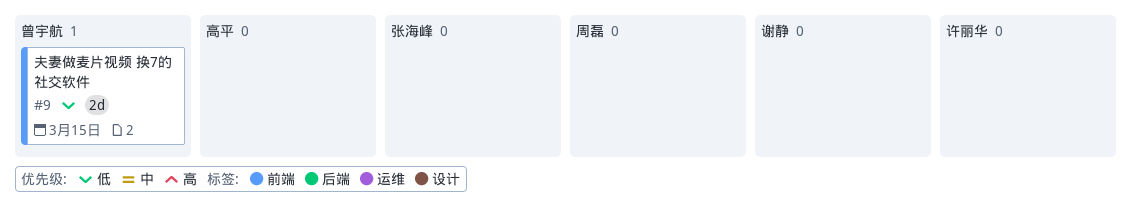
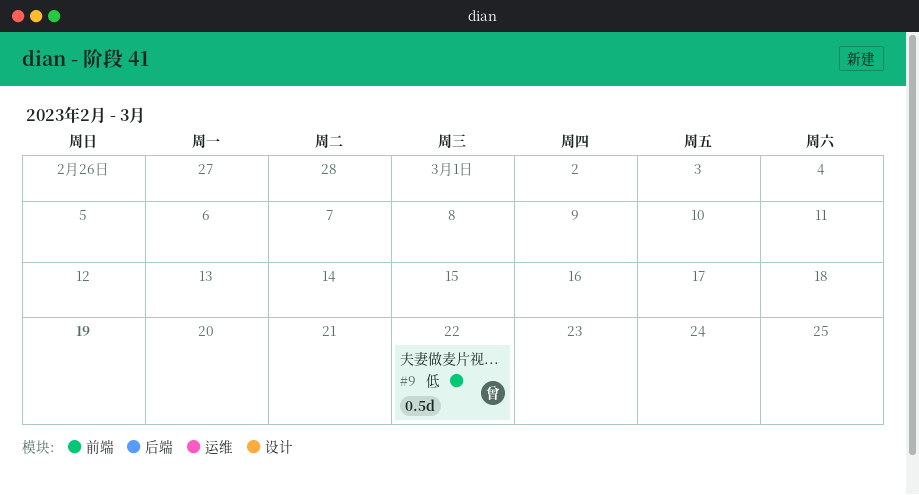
#9, estimate: 2d -> 0.5d
#9, due: Mar 15 -> Mar 22

